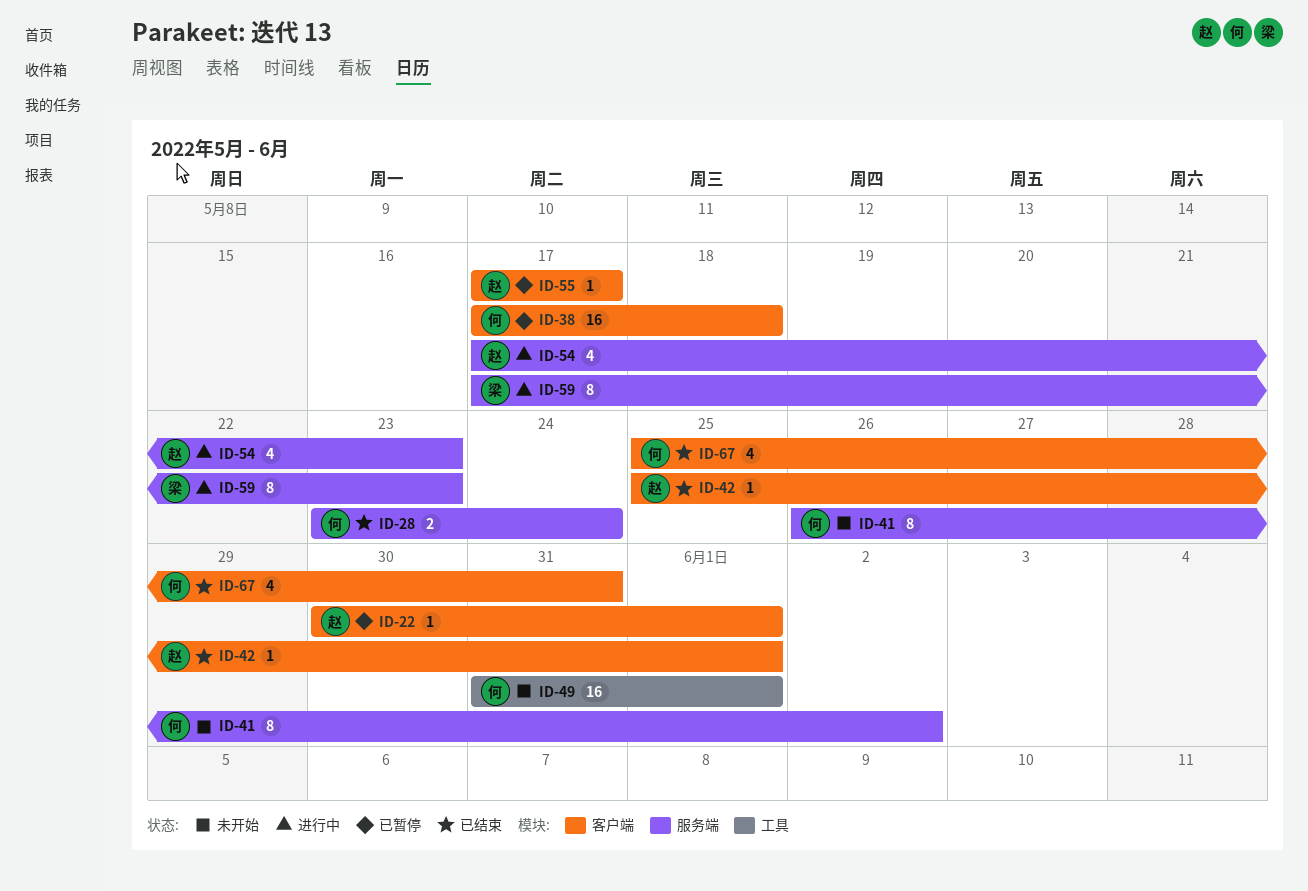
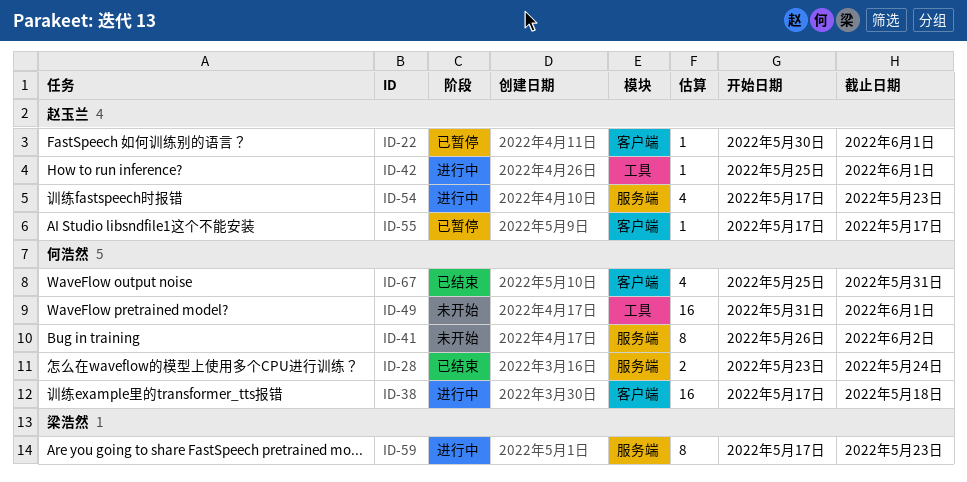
ID-38, status: 已暂停 -> 进行中
ID-42, status: 已结束 -> 进行中
ID-42, label: 客户端 -> 工具

